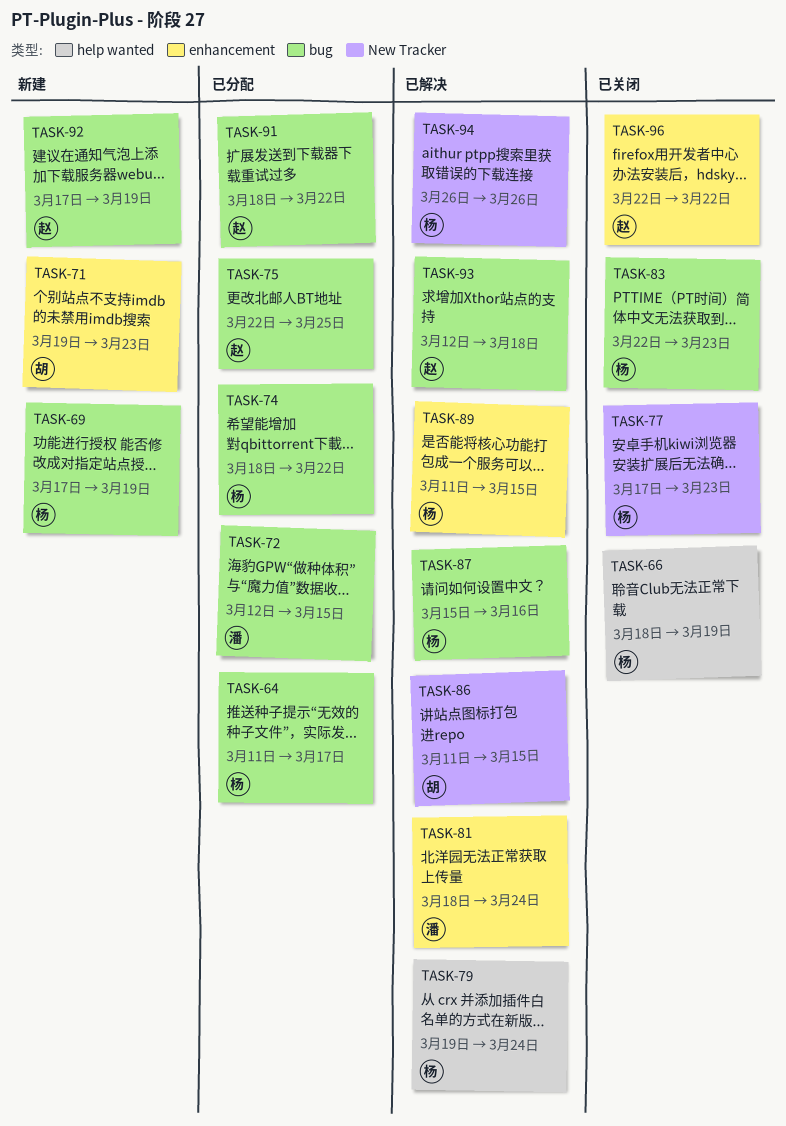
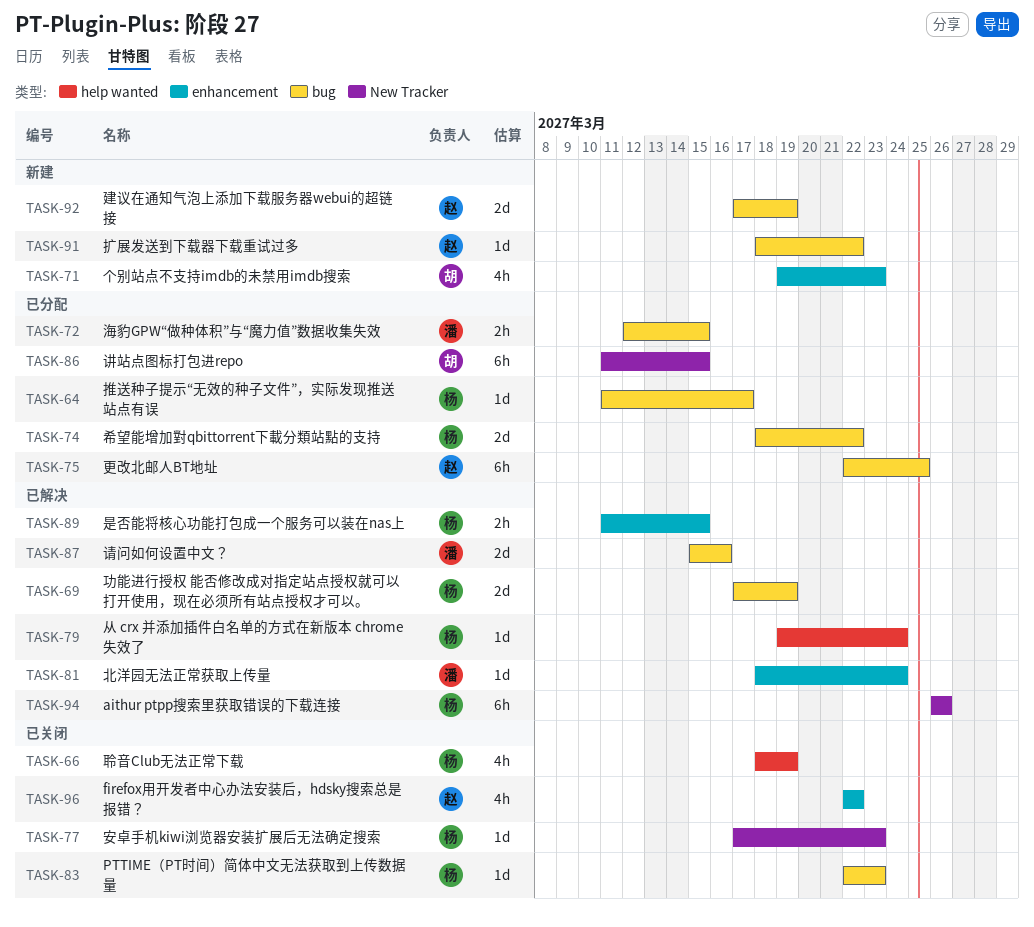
TASK-69, status: 新建 -> 已解决
TASK-86, status: 已解决 -> 已分配
TASK-87, owner: 杨 -> 潘
TASK-91, status: 已分配 -> 新建
TASK-93: present -> none

